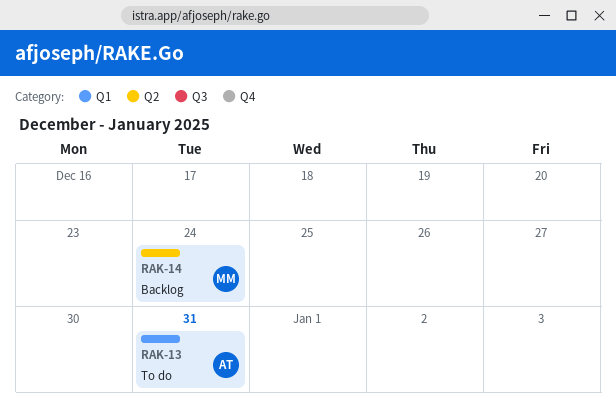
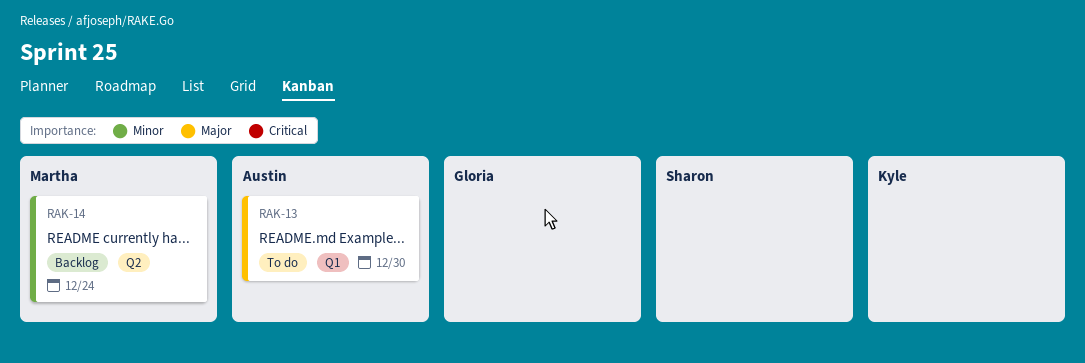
RAK-13, due: Dec 31 -> Dec 30

